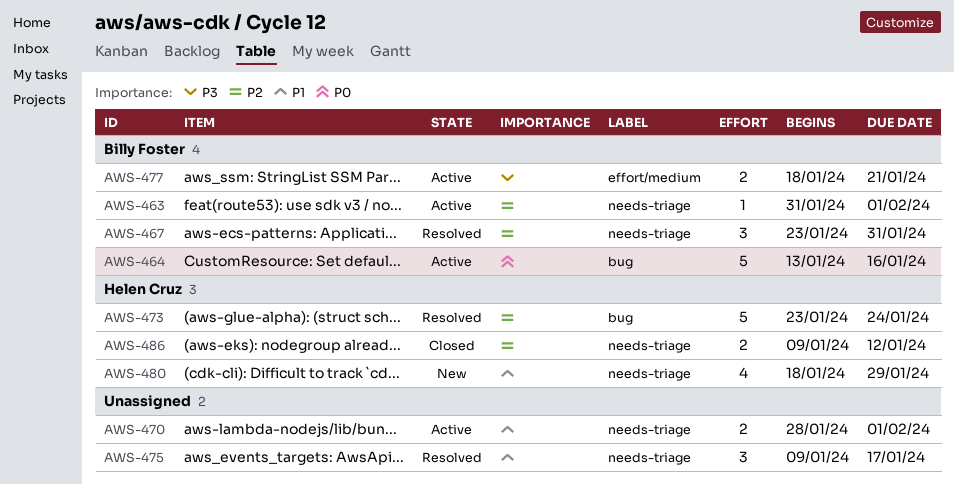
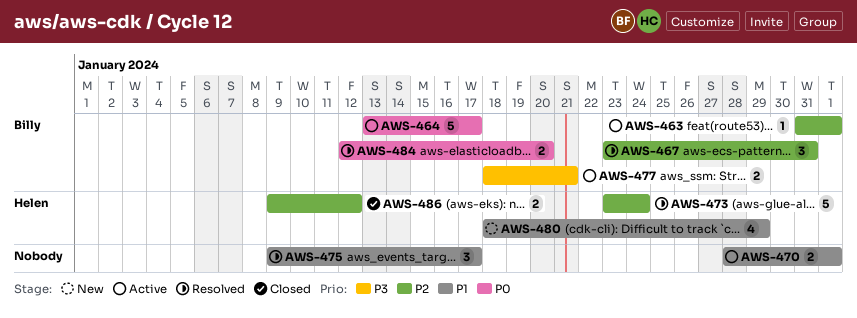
AWS-464, due: Jan 16 -> Jan 17
AWS-484: none -> present

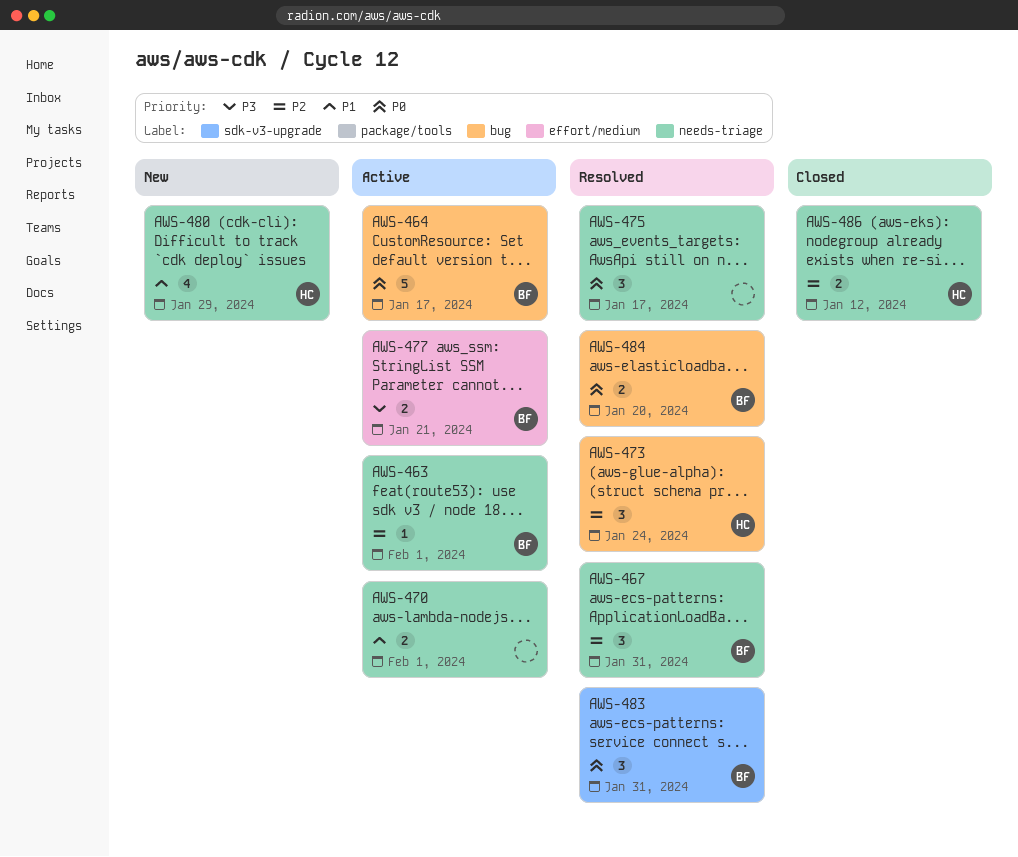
AWS-473, estimate: 5 -> 3
AWS-475, priority: P1 -> P0
AWS-483: none -> present

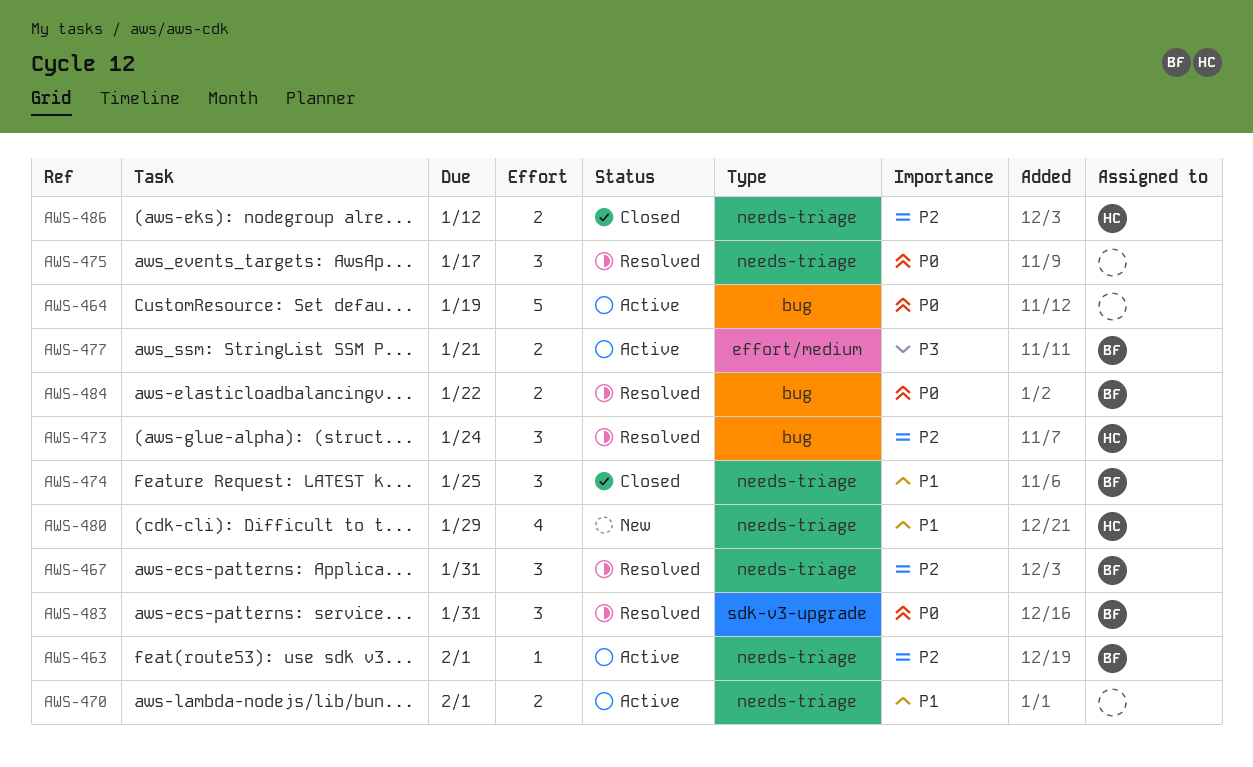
AWS-464, owner: BF -> none
AWS-464, due: Jan 17 -> Jan 19
AWS-474: none -> present
AWS-484, due: Jan 20 -> Jan 22

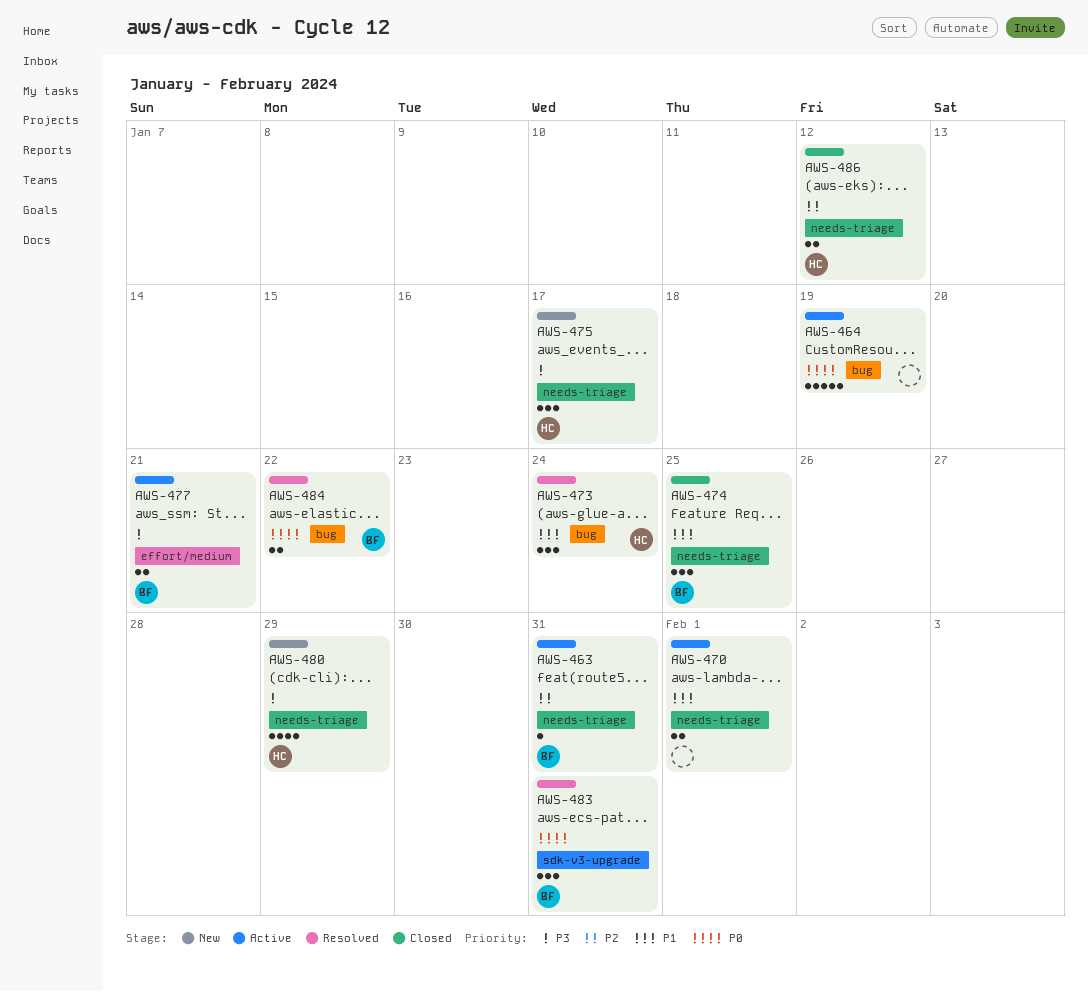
AWS-463, due: Feb 1 -> Jan 31
AWS-467: present -> none
AWS-473, priority: P2 -> P1
AWS-475, status: Resolved -> New
AWS-475, owner: none -> HC
AWS-475, priority: P0 -> P3
AWS-480, priority: P1 -> P3

